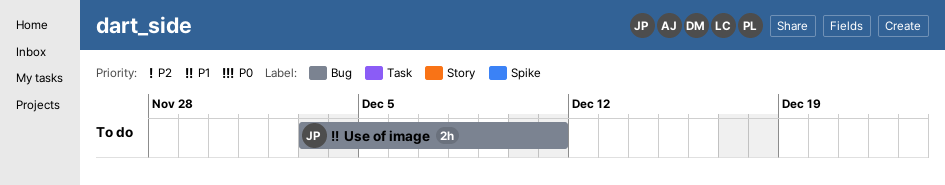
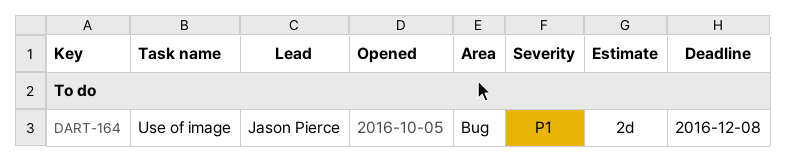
Use of image, estimate: 2h -> 2d
Use of image, due: Dec 11 -> Dec 8

